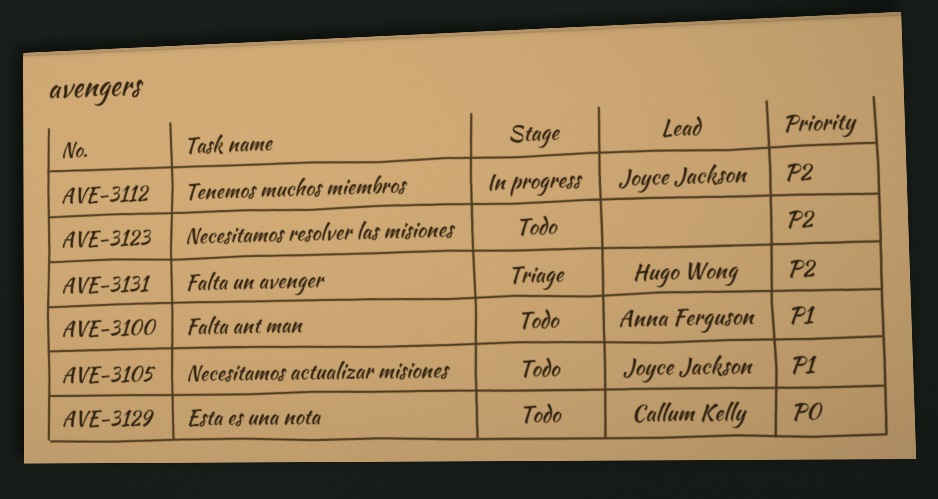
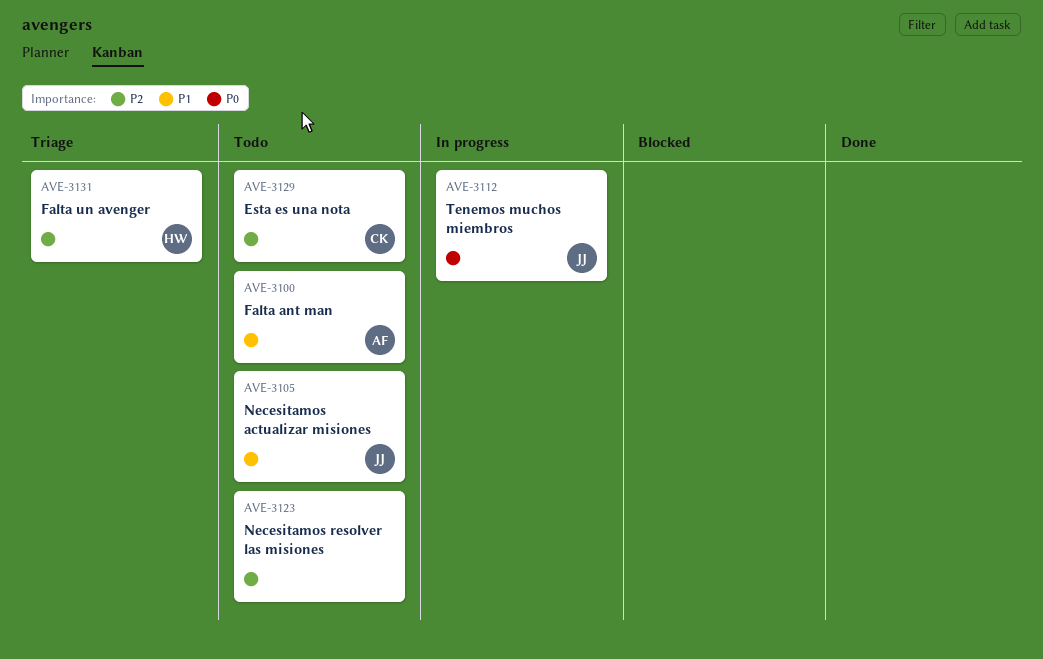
AVE-3112, priority: P2 -> P0
AVE-3129, priority: P0 -> P2

